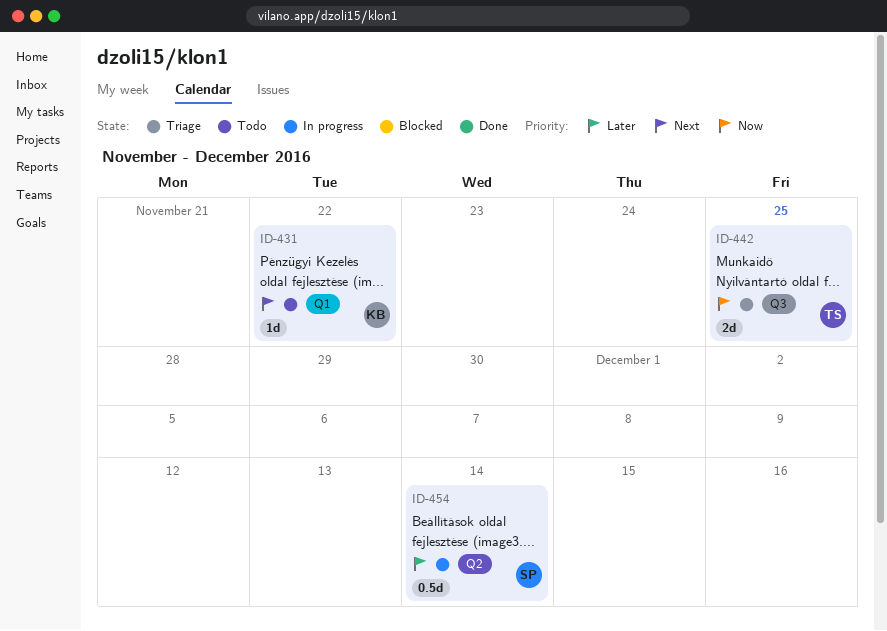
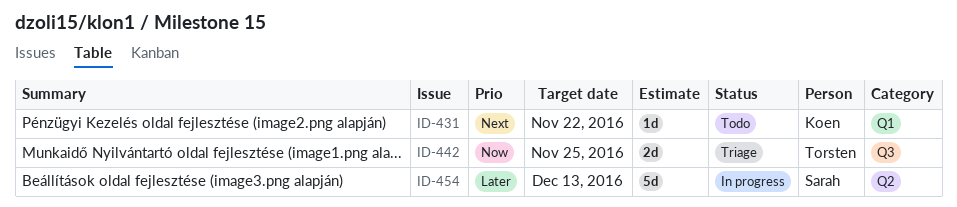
ID-454, estimate: 0.5d -> 5d
ID-454, due: Dec 14 -> Dec 13

